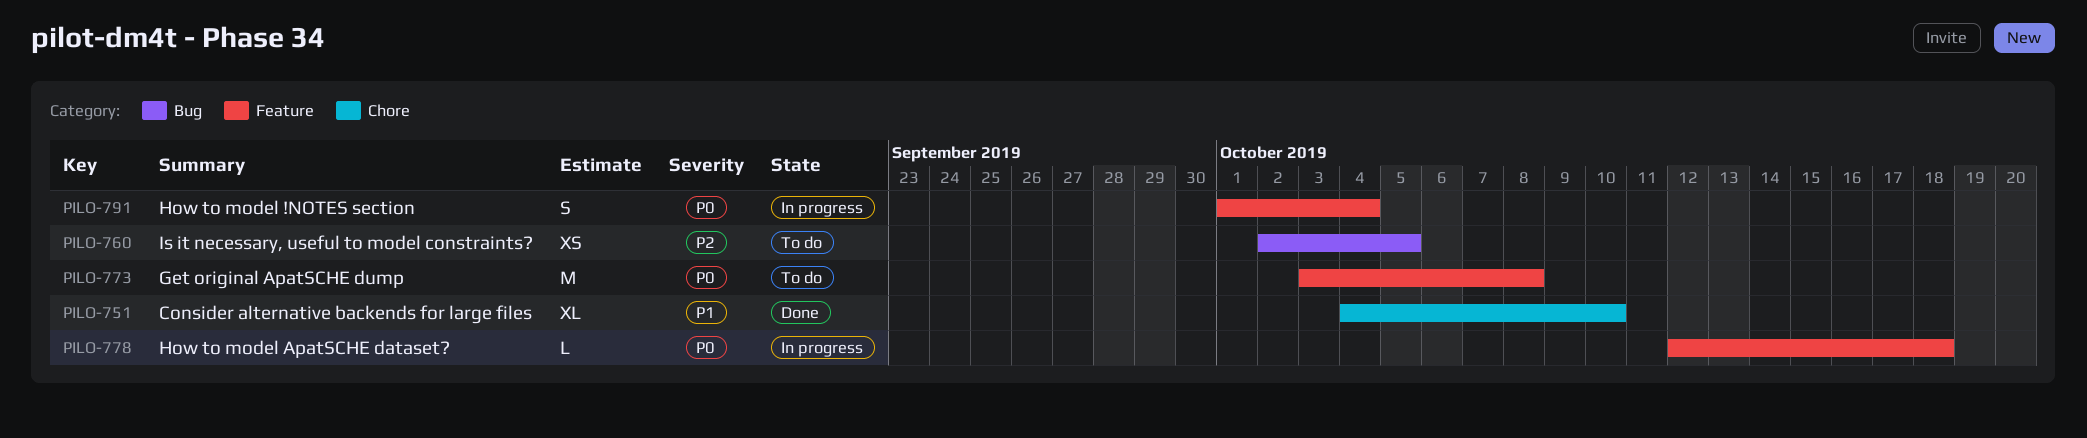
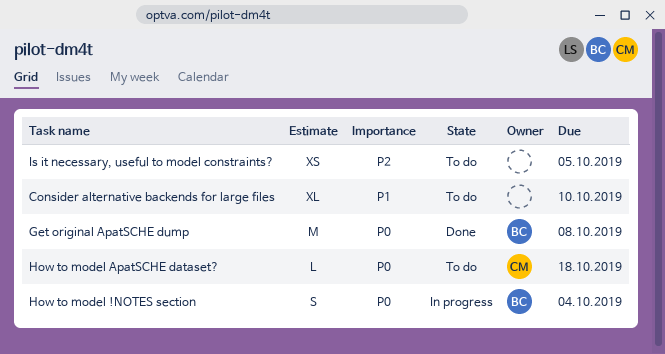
Consider alternative backends for large files, status: Done -> To do
Get original ApatSCHE dump, status: To do -> Done
How to model ApatSCHE dataset?, status: In progress -> To do

